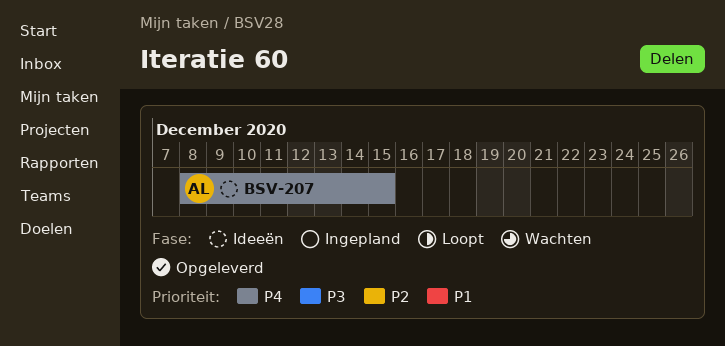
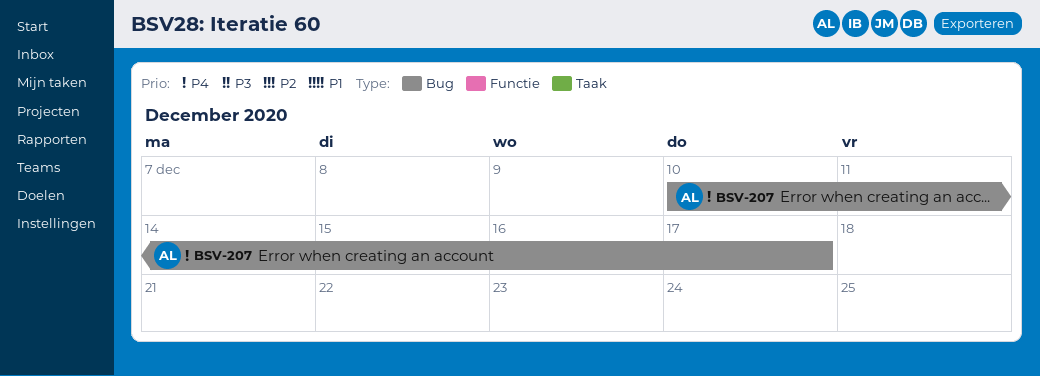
BSV-207, start: Dec 8 -> Dec 10
BSV-207, due: Dec 15 -> Dec 17

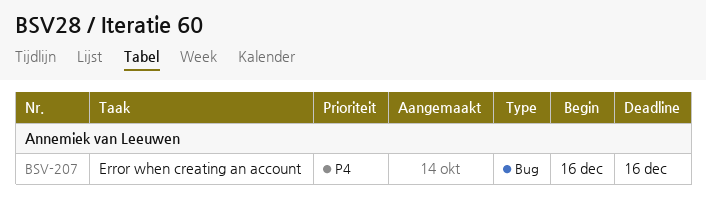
BSV-207, start: Dec 10 -> Dec 16
BSV-207, due: Dec 17 -> Dec 16

